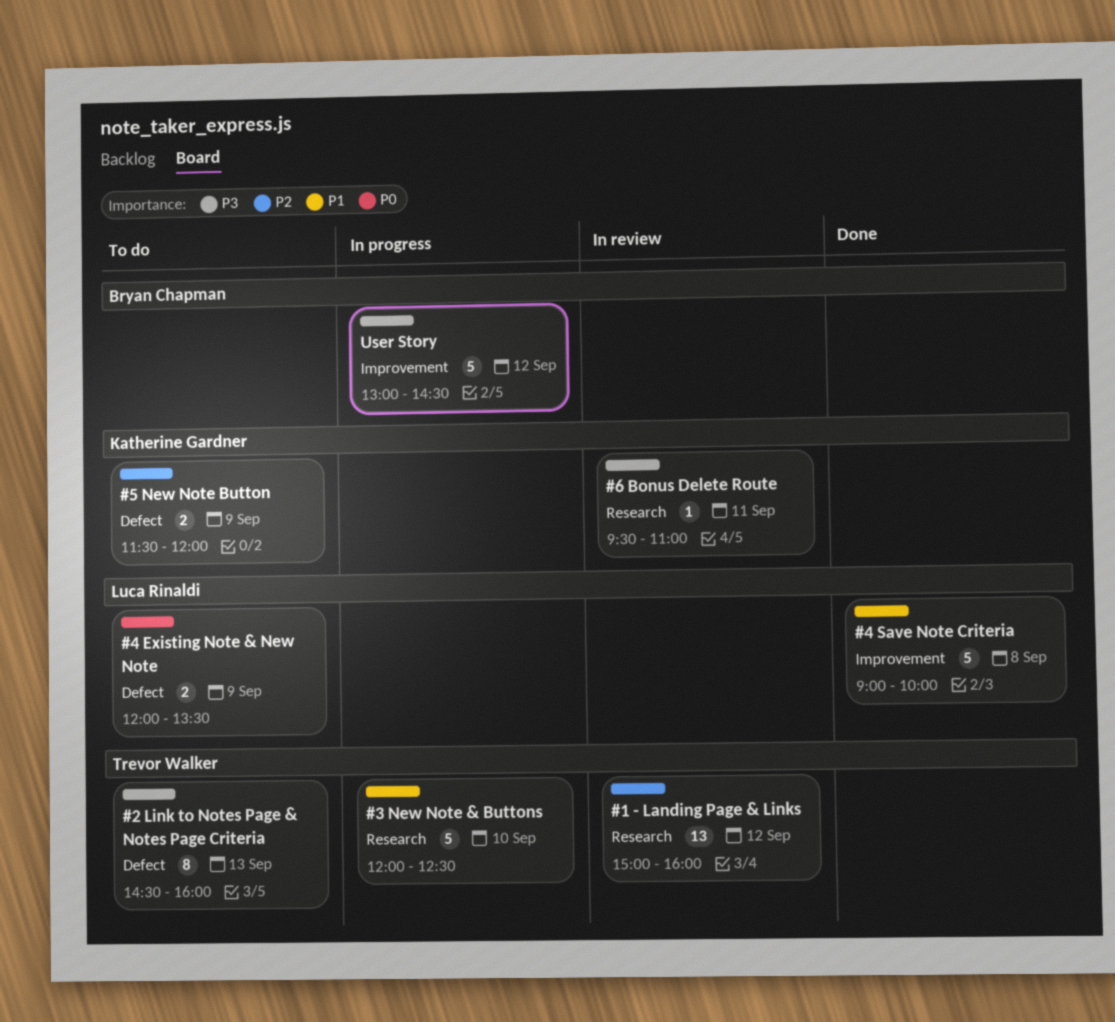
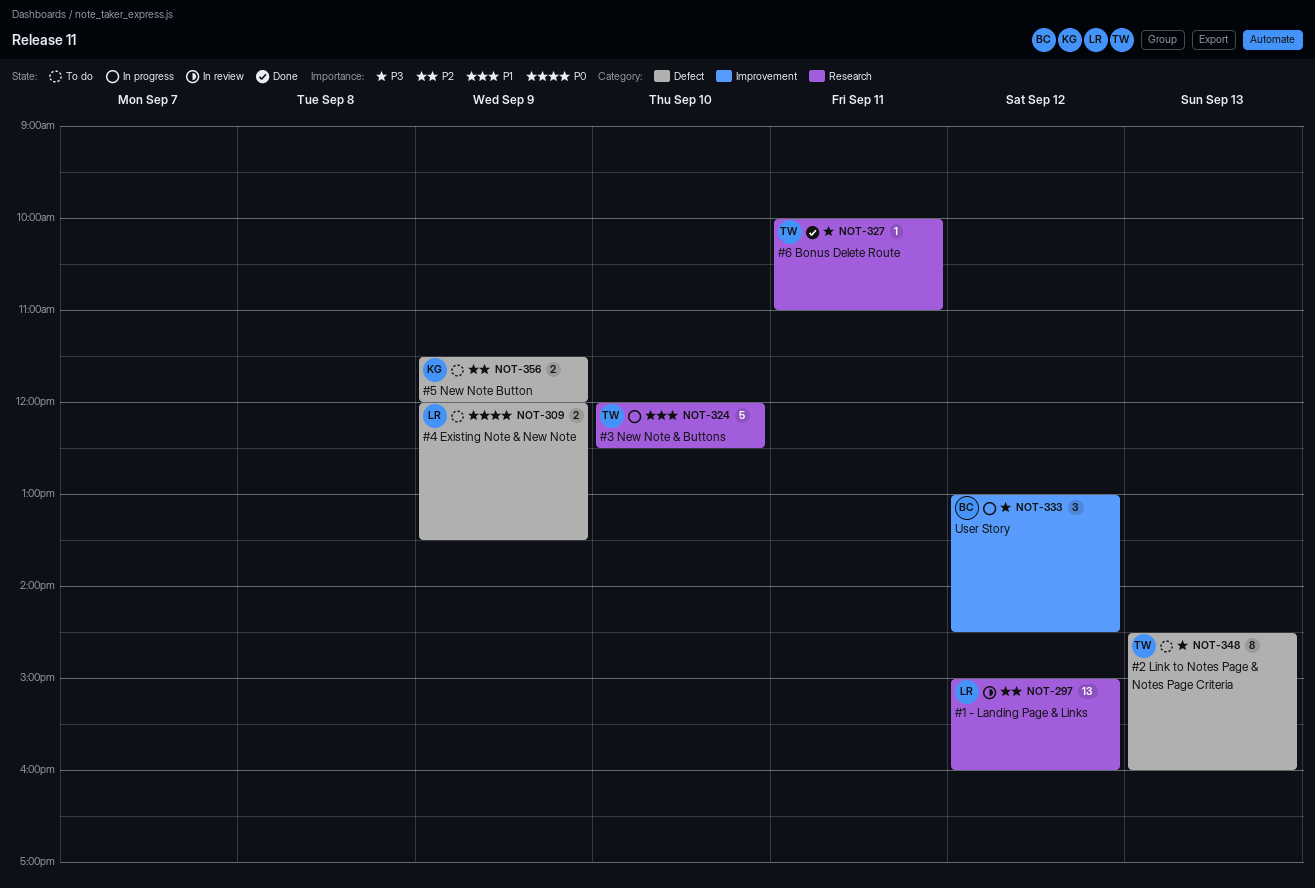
#1 - Landing Page & Links, owner: Trevor Walker -> Luca Rinaldi
#4 Save Note Criteria: present -> none
#6 Bonus Delete Route, status: In review -> Done
#6 Bonus Delete Route, owner: Katherine Gardner -> Trevor Walker
#6 Bonus Delete Route, begins: 09:30 -> 10:00
User Story, estimate: 5 -> 3

